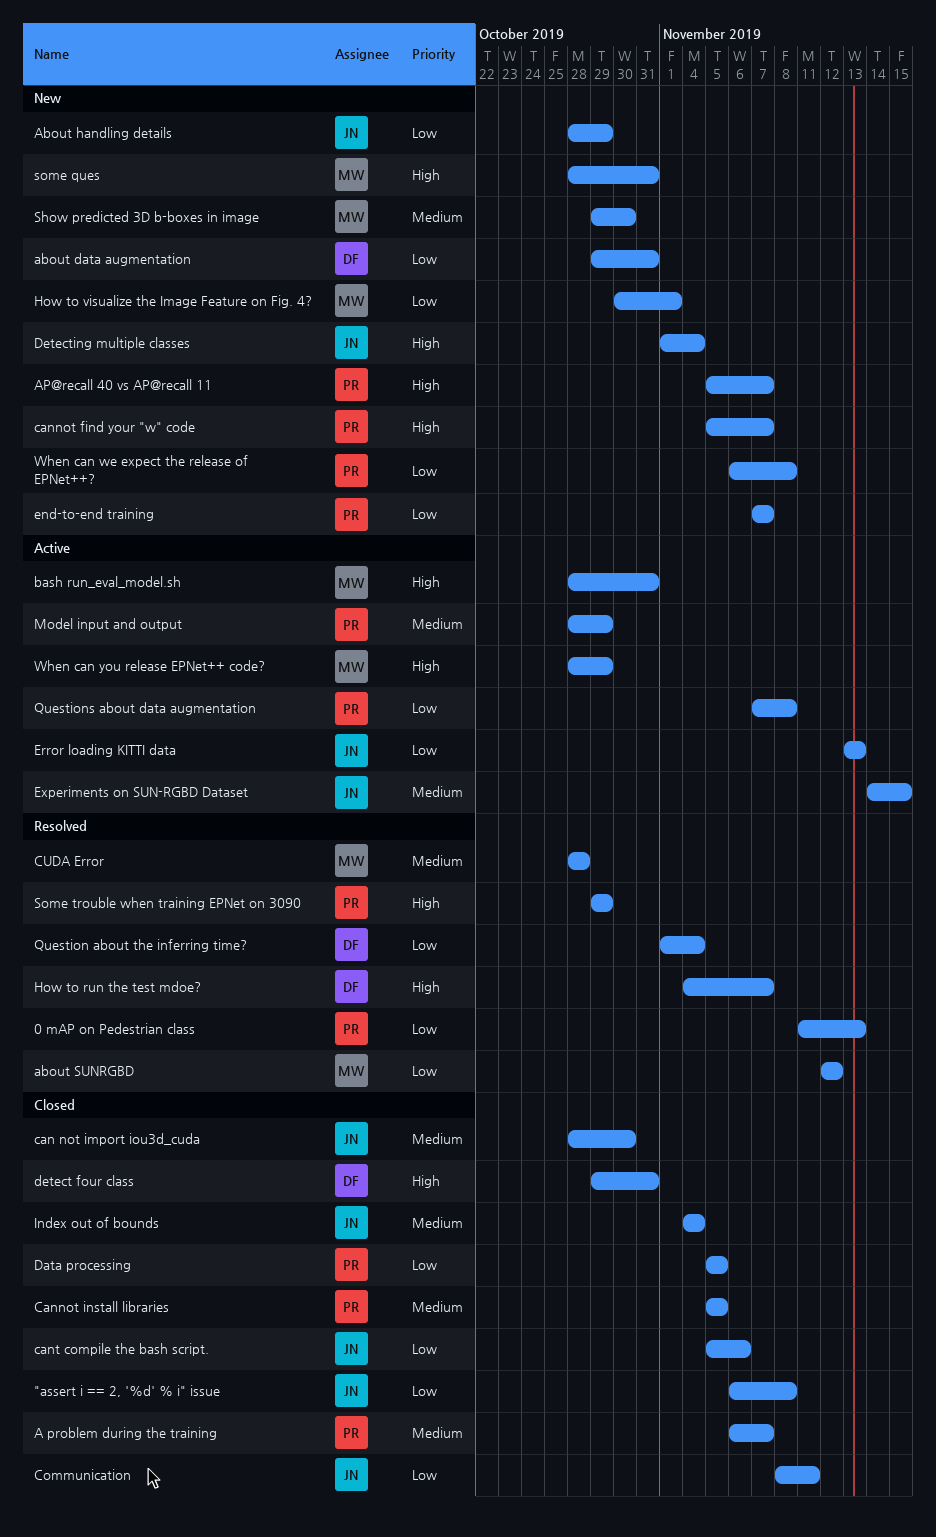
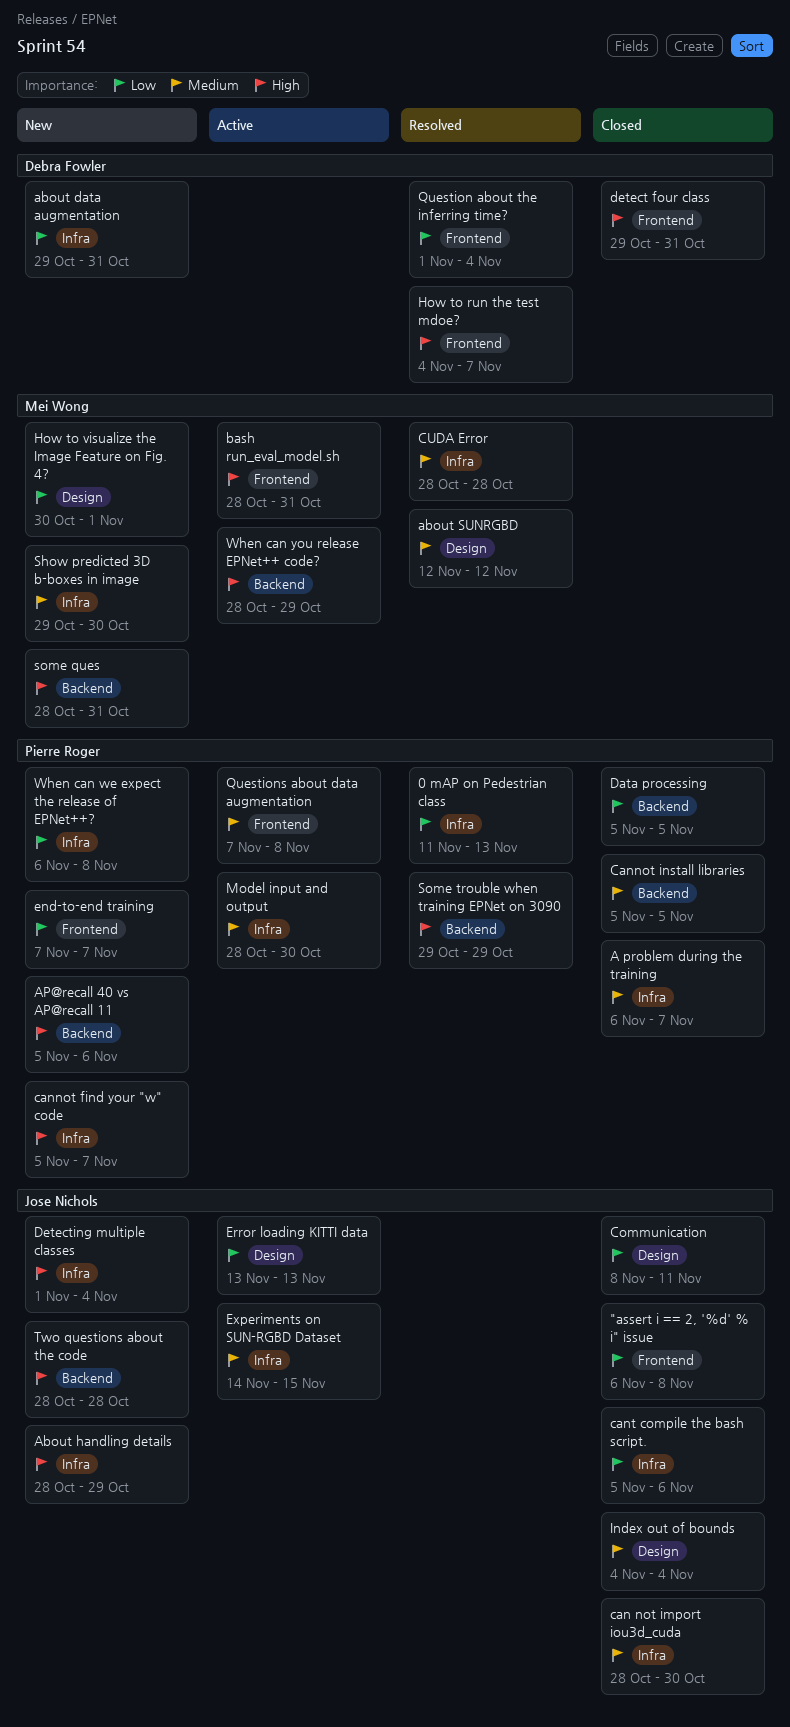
About handling details, priority: Low -> High
about SUNRGBD, priority: Low -> Medium
AP@recall 40 vs AP@recall 11, due: Nov 7 -> Nov 6
Model input and output, due: Oct 29 -> Oct 30
Questions about data augmentation, priority: Low -> Medium
Two questions about the code: none -> present

